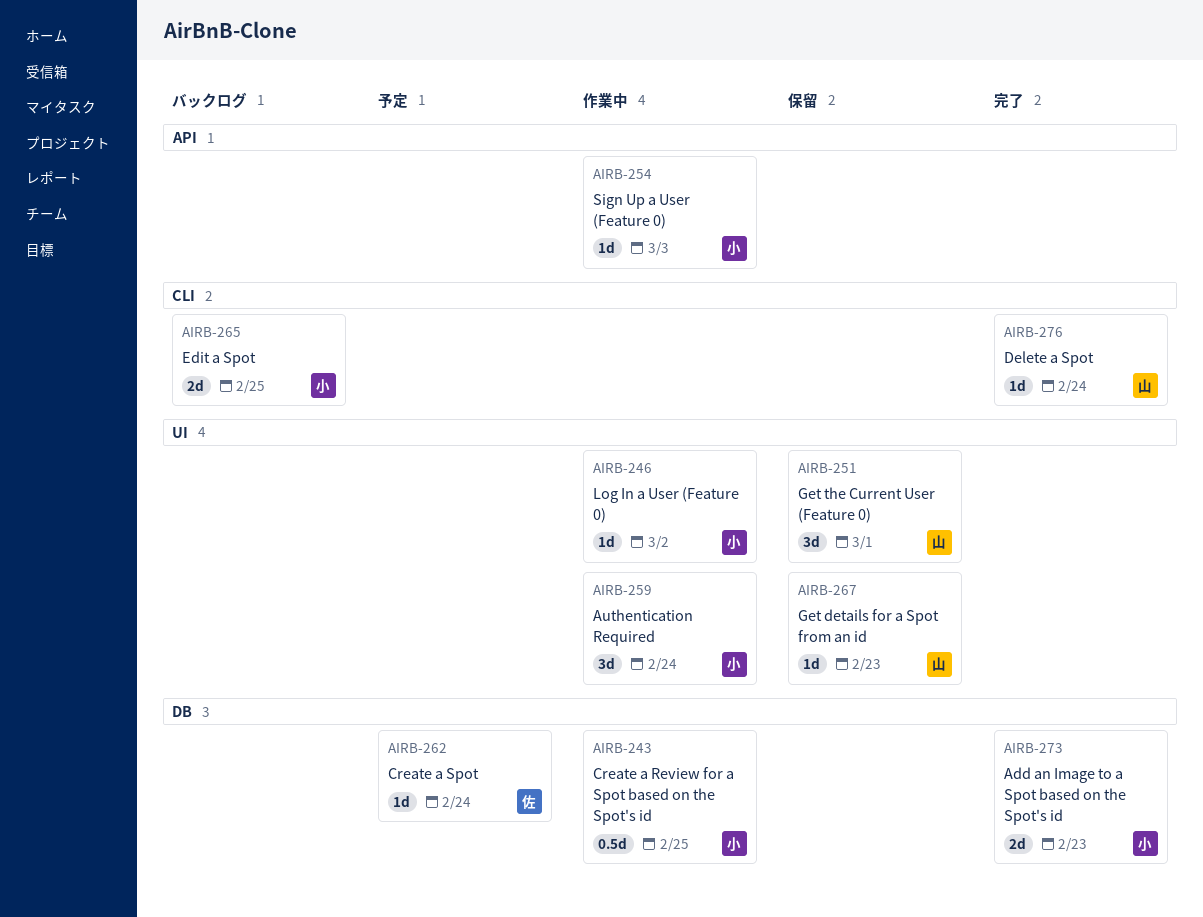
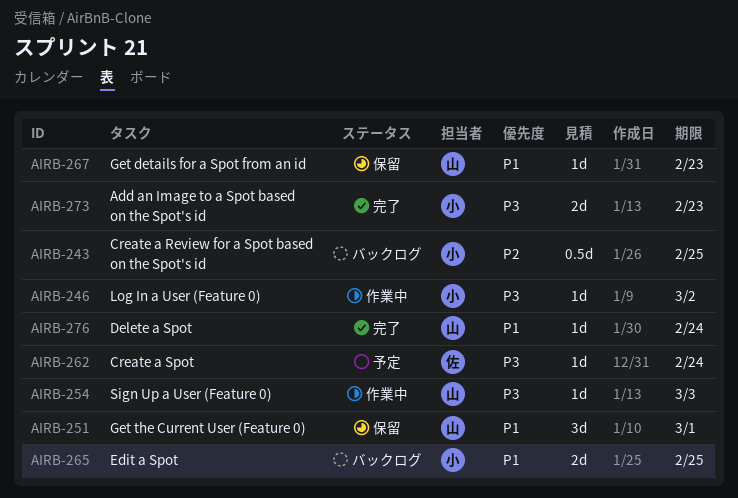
AIRB-243, status: 作業中 -> バックログ
AIRB-254, owner: 小 -> 山
AIRB-259: present -> none

